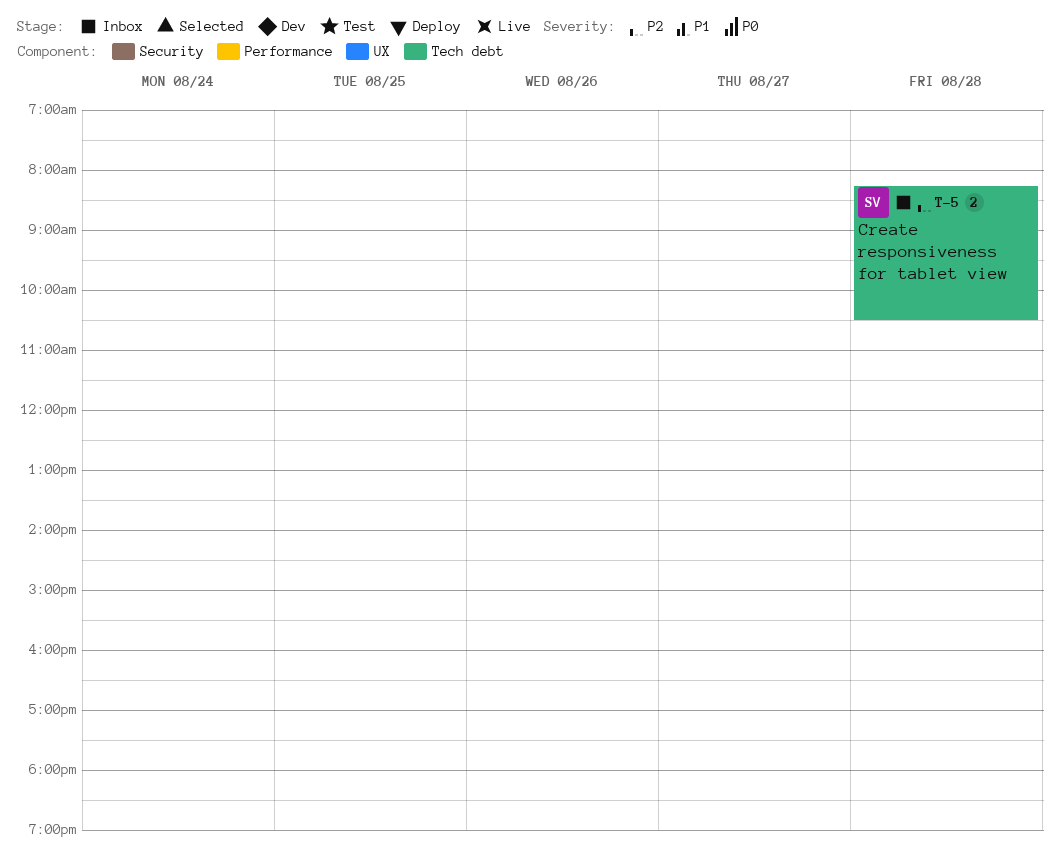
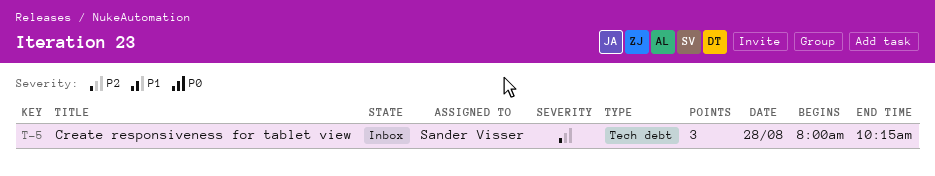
T-5, estimate: 2 -> 3
T-5, begins: 08:15 -> 08:00
T-5, ends: 10:30 -> 10:15

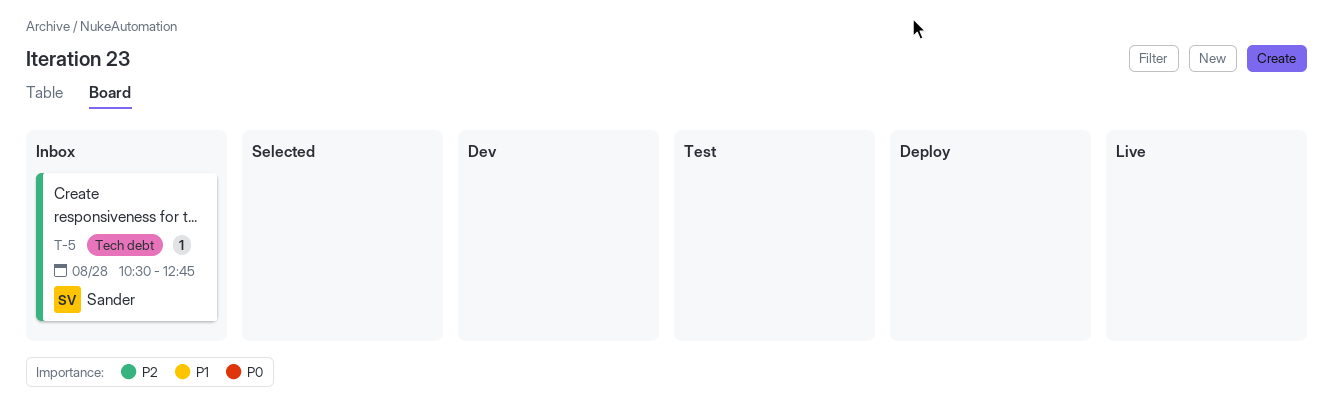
T-5, estimate: 3 -> 1
T-5, begins: 08:00 -> 10:30
T-5, ends: 10:15 -> 12:45

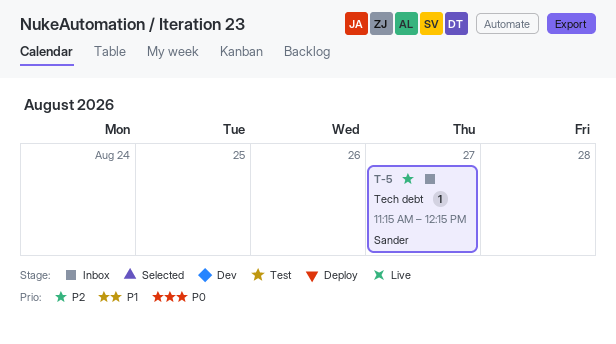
T-5, day: Aug 28 -> Aug 27
T-5, begins: 10:30 -> 11:15
T-5, ends: 12:45 -> 12:15

